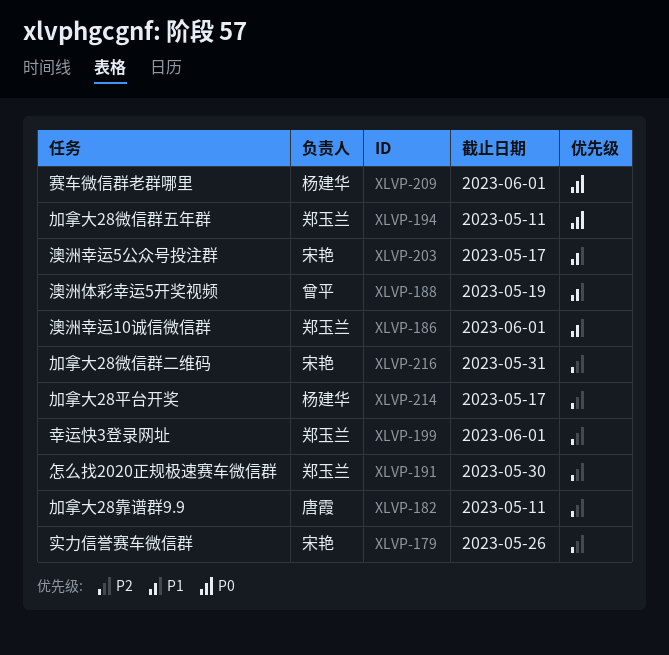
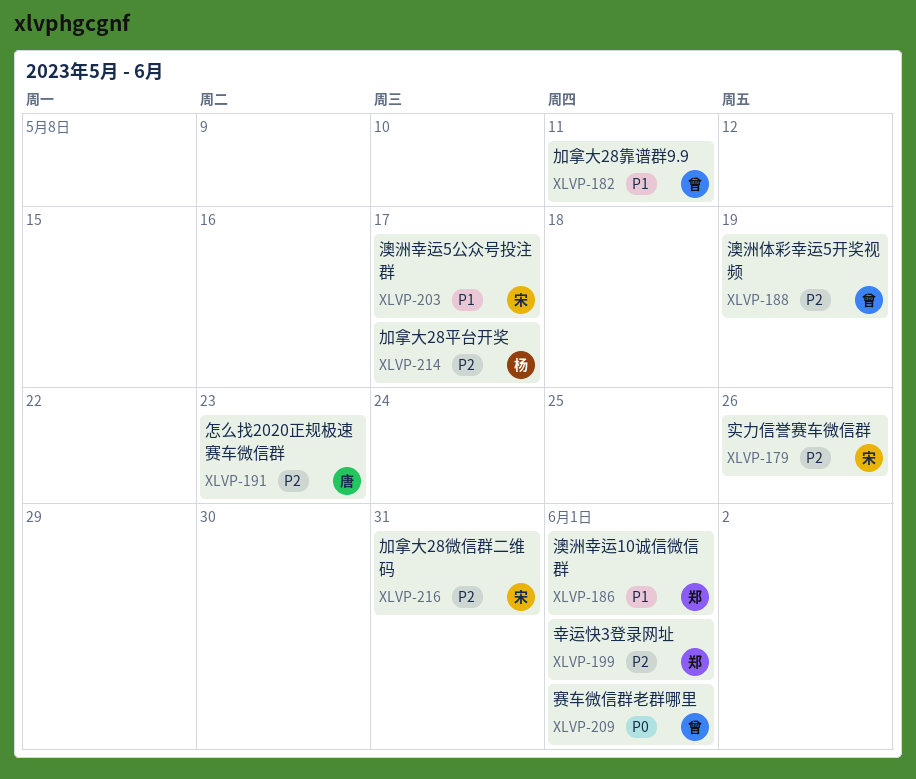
XLVP-182, owner: 唐霞 -> 曾平
XLVP-182, priority: P2 -> P1
XLVP-188, priority: P1 -> P2
XLVP-191, owner: 郑玉兰 -> 唐霞
XLVP-191, due: May 30 -> May 23
XLVP-194: present -> none
XLVP-209, owner: 杨建华 -> 曾平

